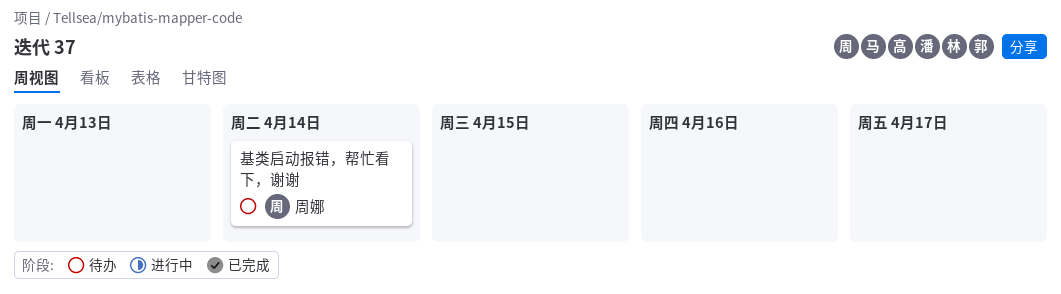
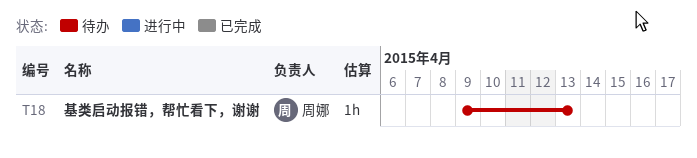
基类启动报错，帮忙看下，谢谢, due: Apr 14 -> Apr 13

